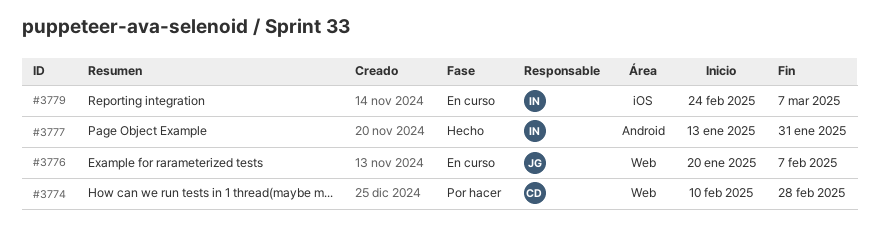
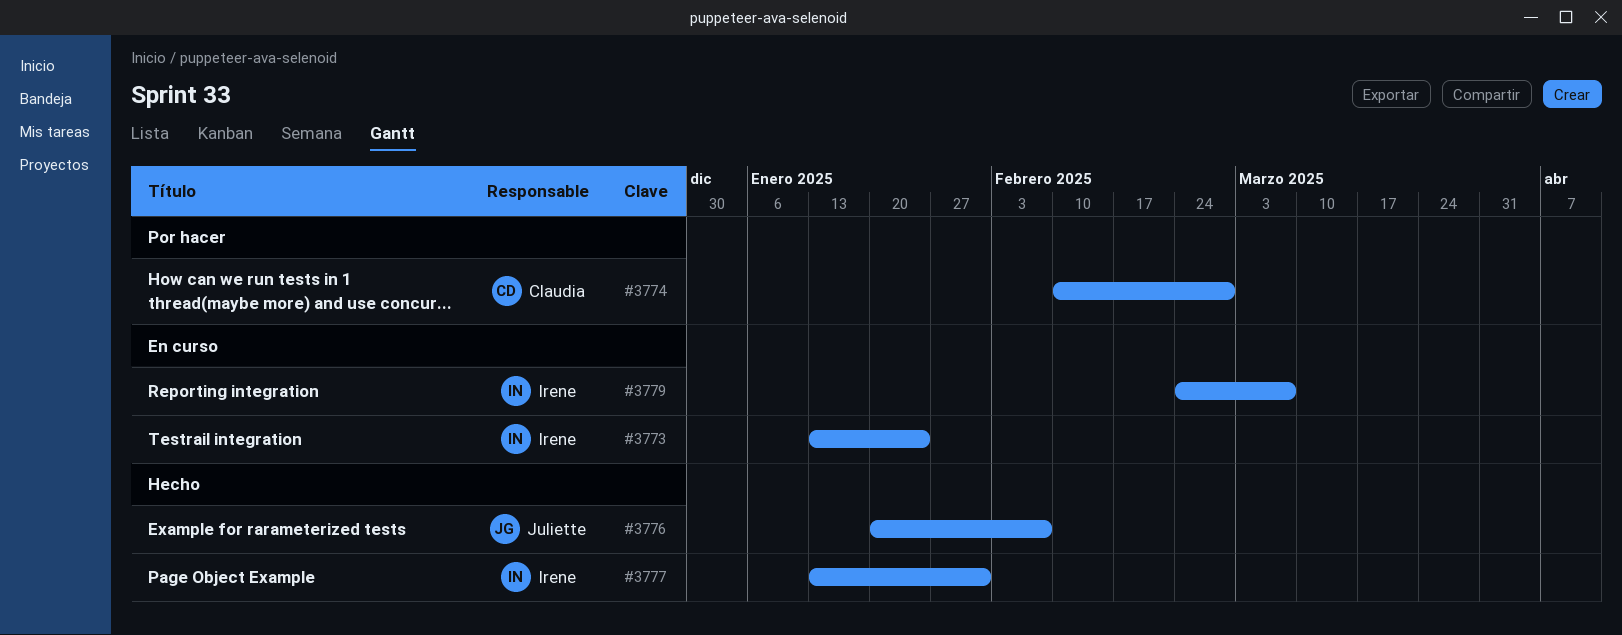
#3773: none -> present
#3776, status: En curso -> Hecho

